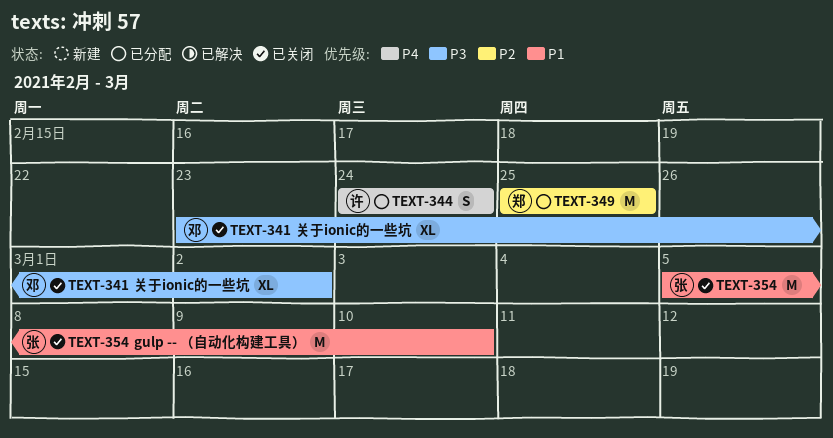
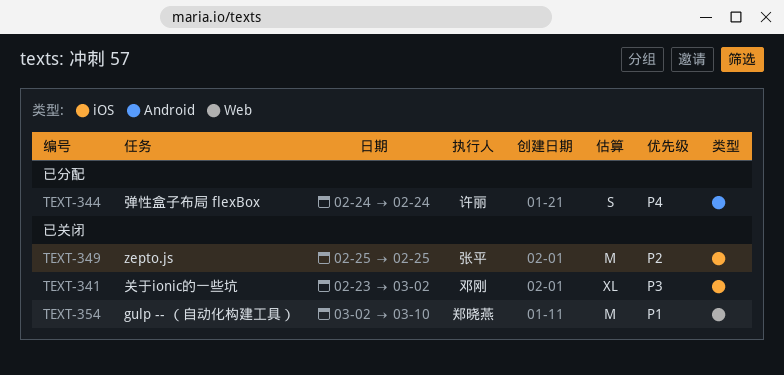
TEXT-349, status: 已分配 -> 已关闭
TEXT-349, owner: 郑晓燕 -> 张平
TEXT-354, owner: 张平 -> 郑晓燕
TEXT-354, start: Mar 5 -> Mar 2

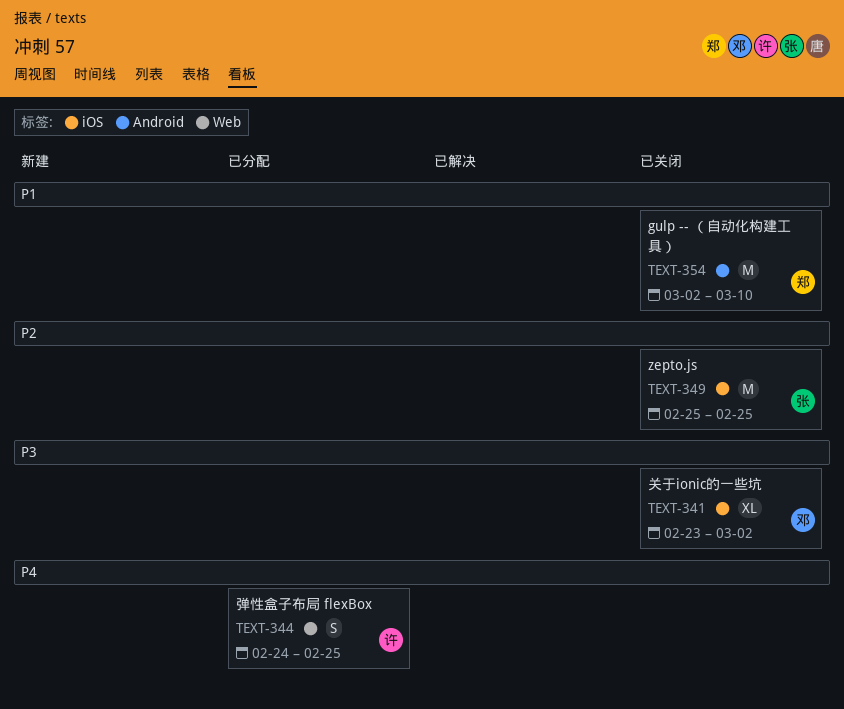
TEXT-344, label: Android -> Web
TEXT-344, due: Feb 24 -> Feb 25
TEXT-354, label: Web -> Android

